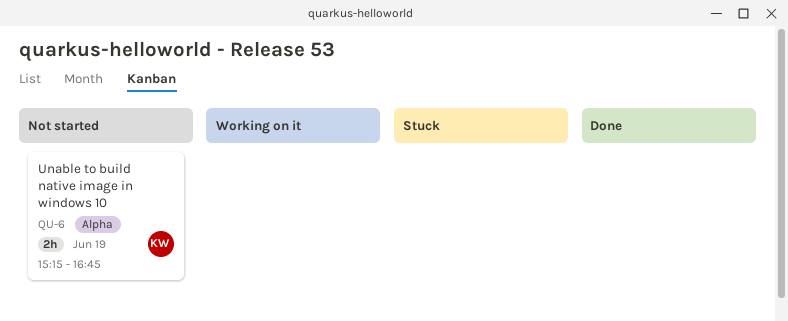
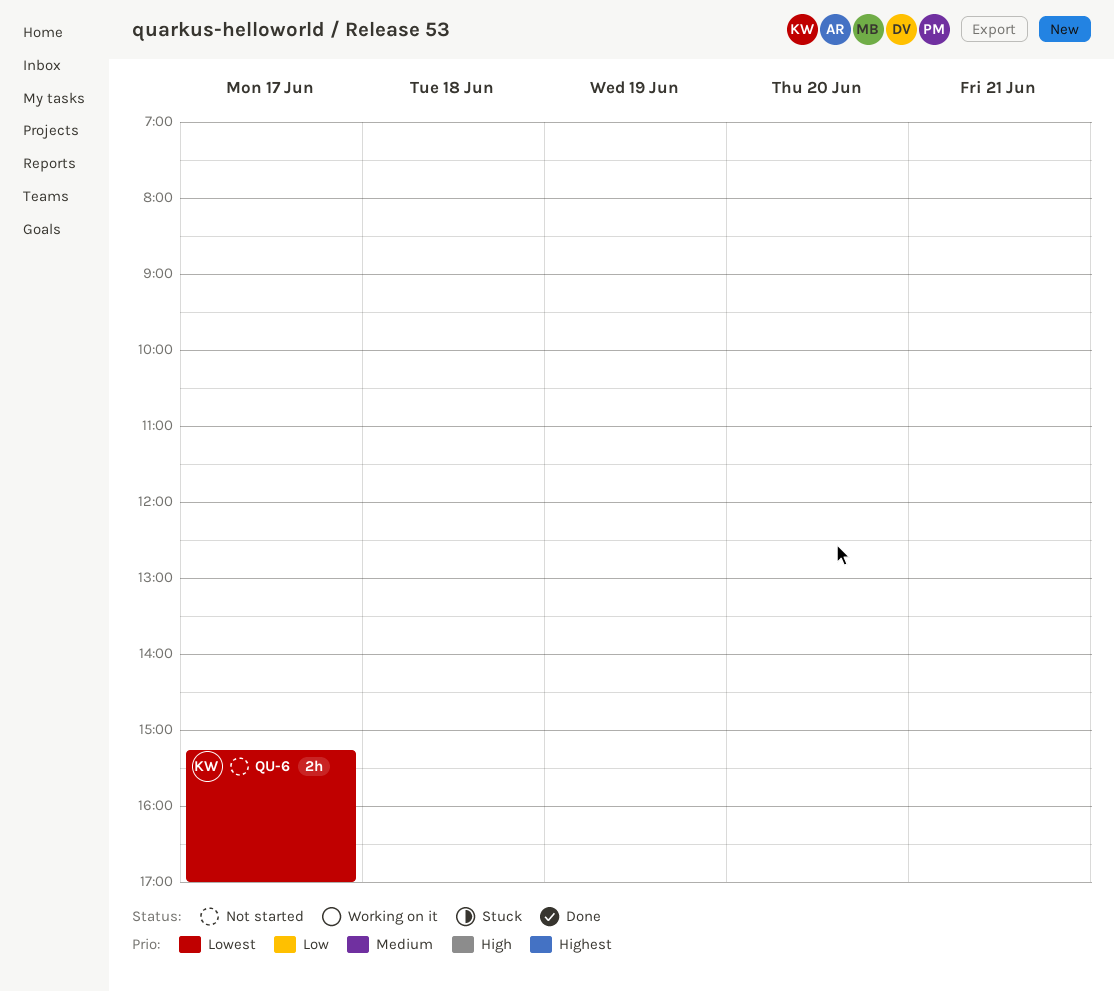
QU-6, day: Jun 19 -> Jun 17
QU-6, ends: 16:45 -> 17:00

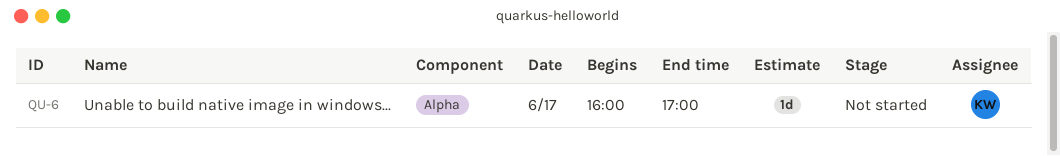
QU-6, estimate: 2h -> 1d
QU-6, begins: 15:15 -> 16:00

